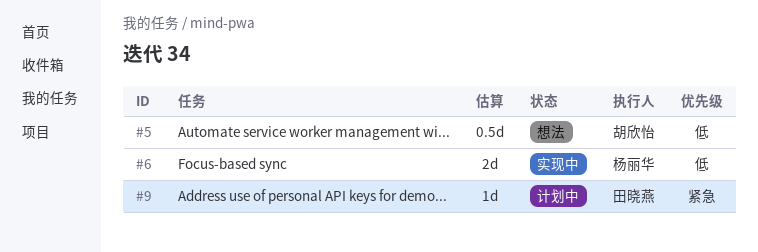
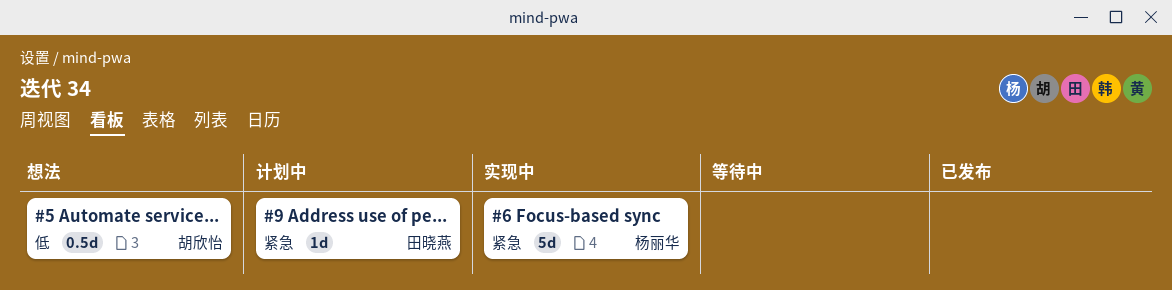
#6, priority: 低 -> 紧急
#6, estimate: 2d -> 5d

